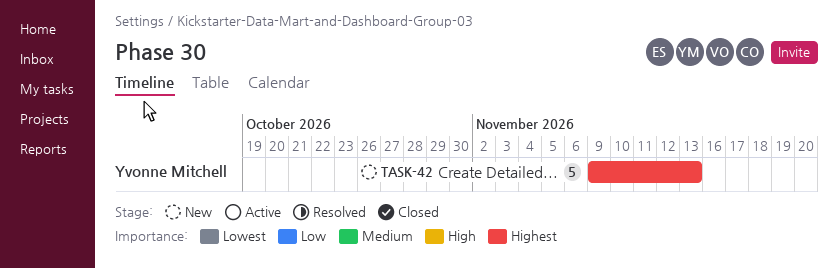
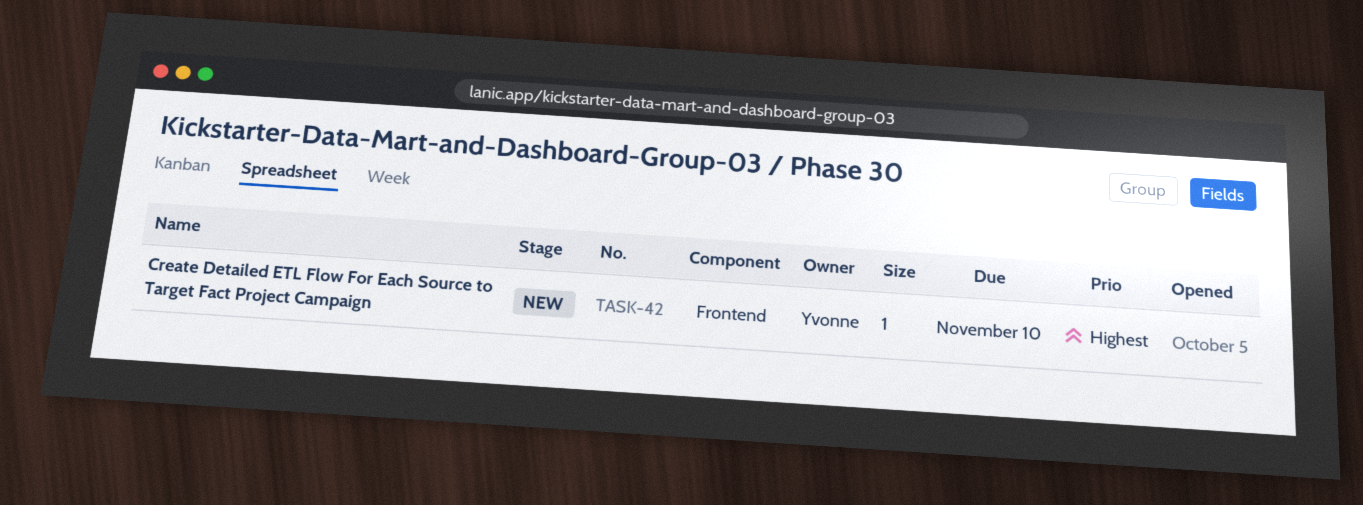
TASK-42, estimate: 5 -> 1
TASK-42, due: Nov 13 -> Nov 10

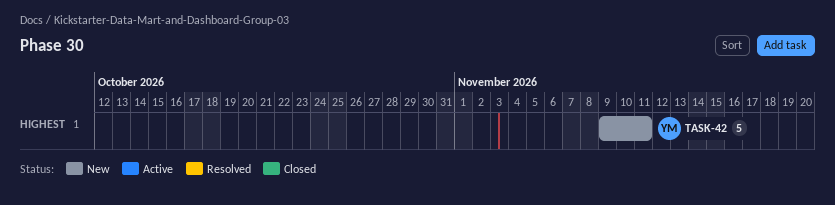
TASK-42, estimate: 1 -> 5
TASK-42, due: Nov 10 -> Nov 11

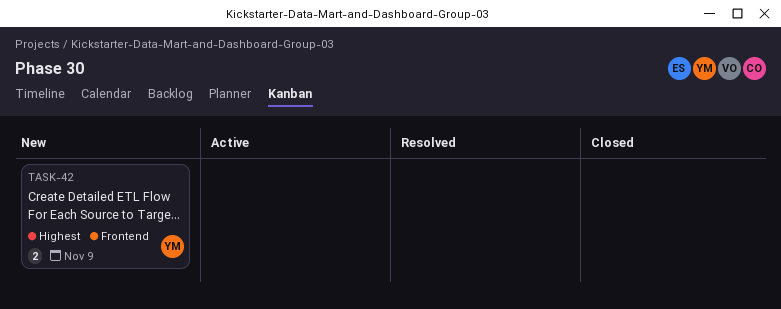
TASK-42, estimate: 5 -> 2
TASK-42, due: Nov 11 -> Nov 9

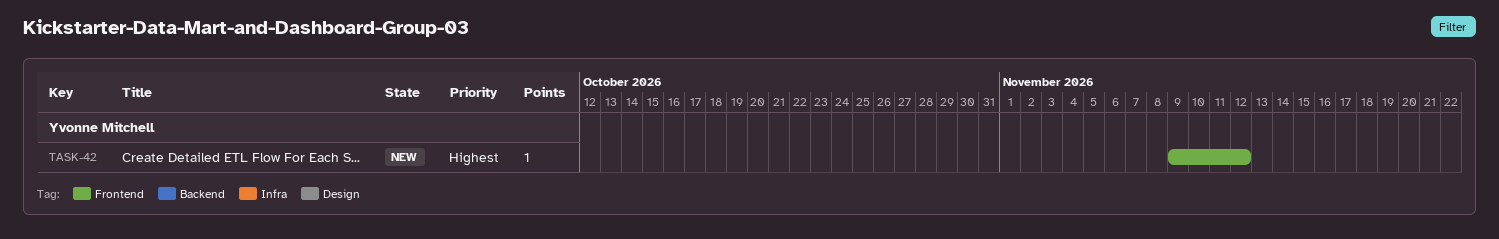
TASK-42, estimate: 2 -> 1
TASK-42, due: Nov 9 -> Nov 12

